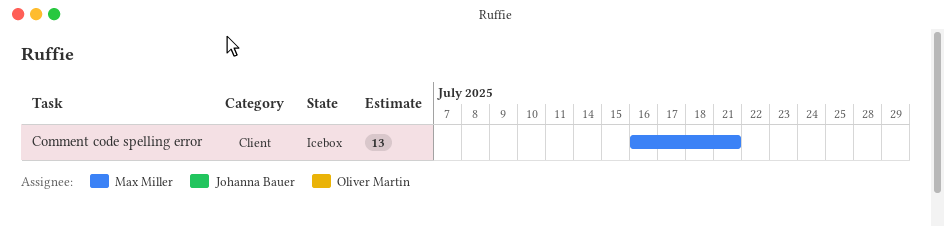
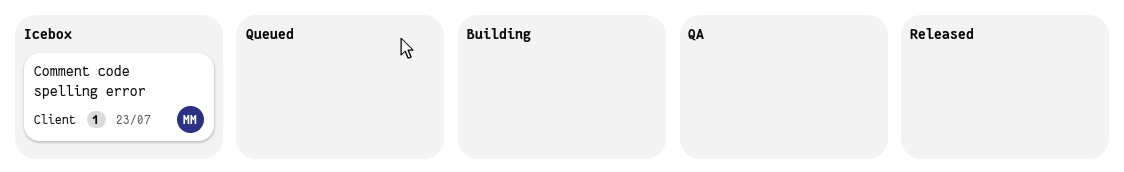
Comment code spelling error, estimate: 13 -> 1
Comment code spelling error, due: Jul 21 -> Jul 23

